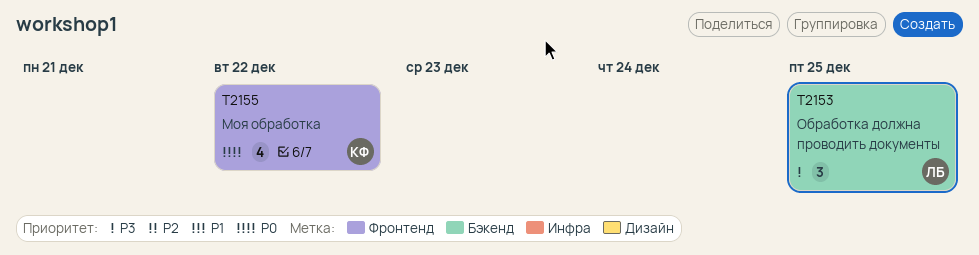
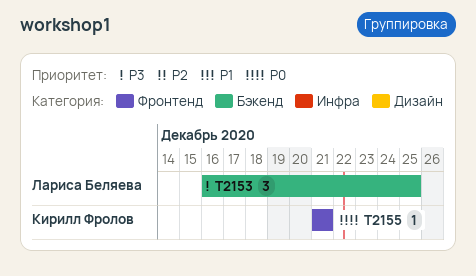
T2155, estimate: 4 -> 1
T2155, due: Dec 22 -> Dec 21

